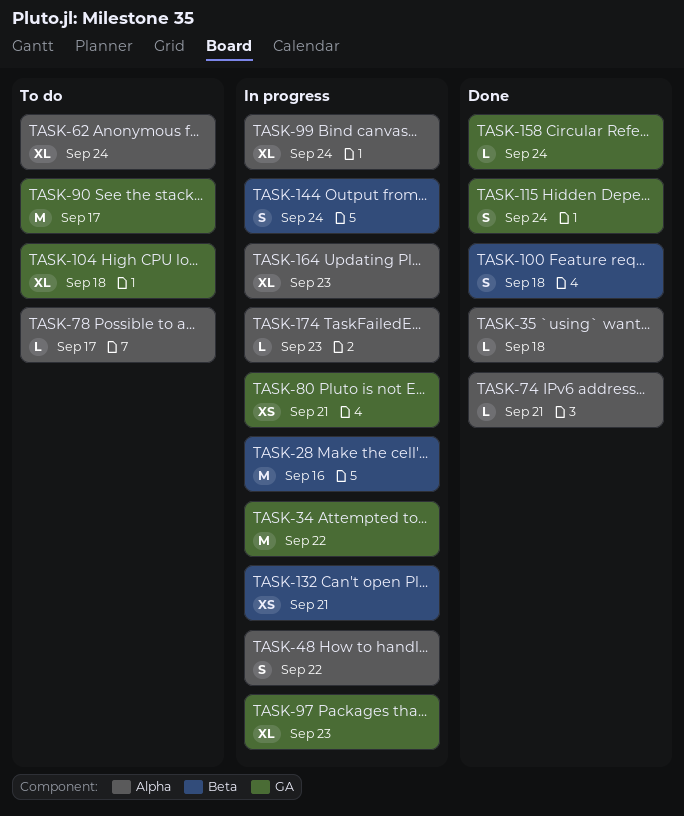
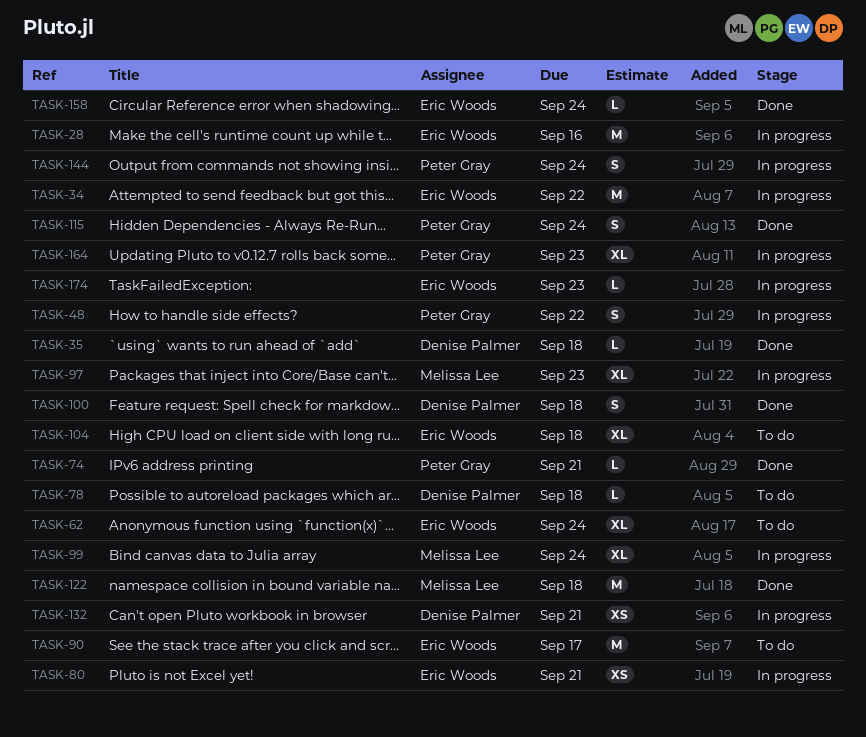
TASK-78, due: Sep 17 -> Sep 18
TASK-122: none -> present

